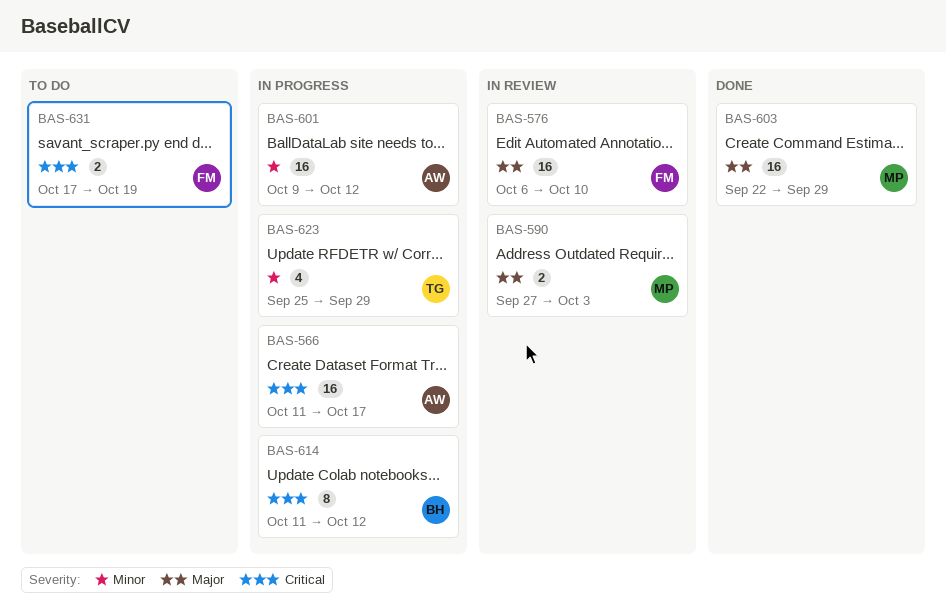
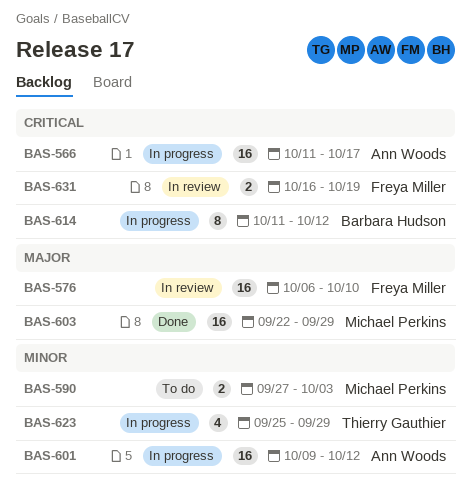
BAS-590, status: In review -> To do
BAS-590, priority: Major -> Minor
BAS-631, status: To do -> In review
BAS-631, start: Oct 17 -> Oct 16

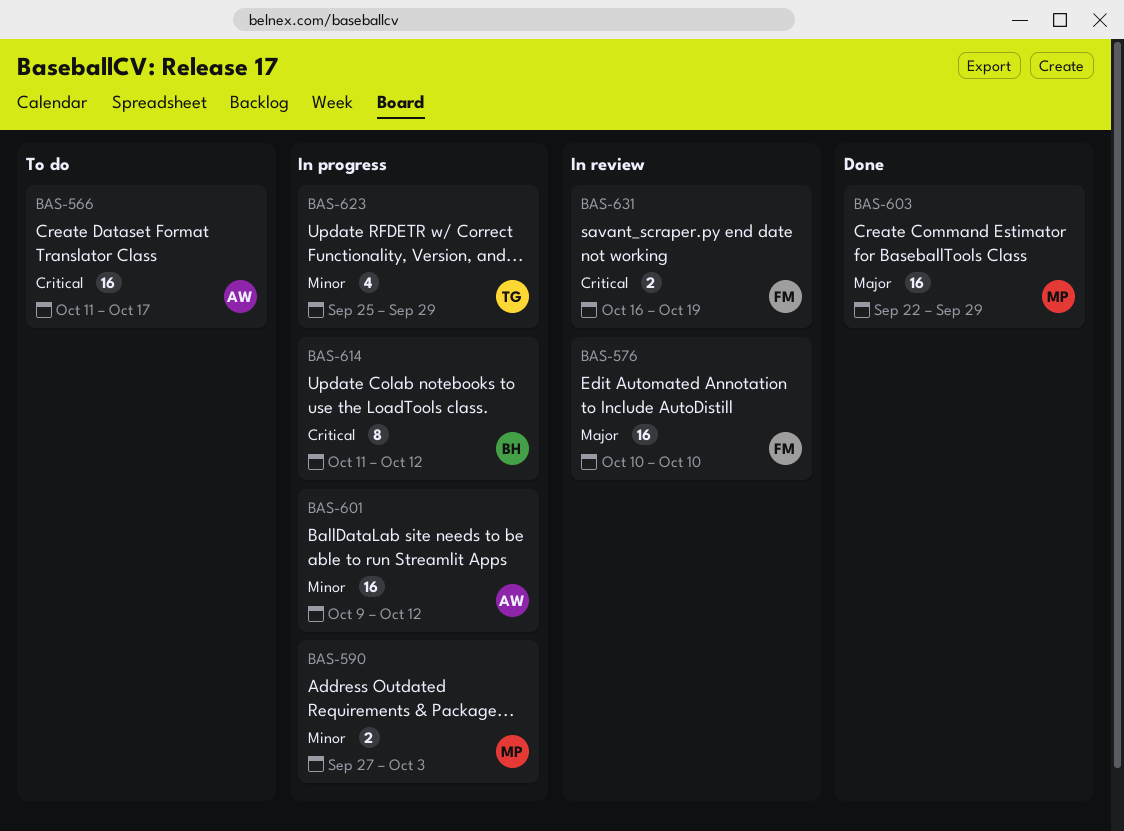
BAS-566, status: In progress -> To do
BAS-576, start: Oct 6 -> Oct 10
BAS-590, status: To do -> In progress

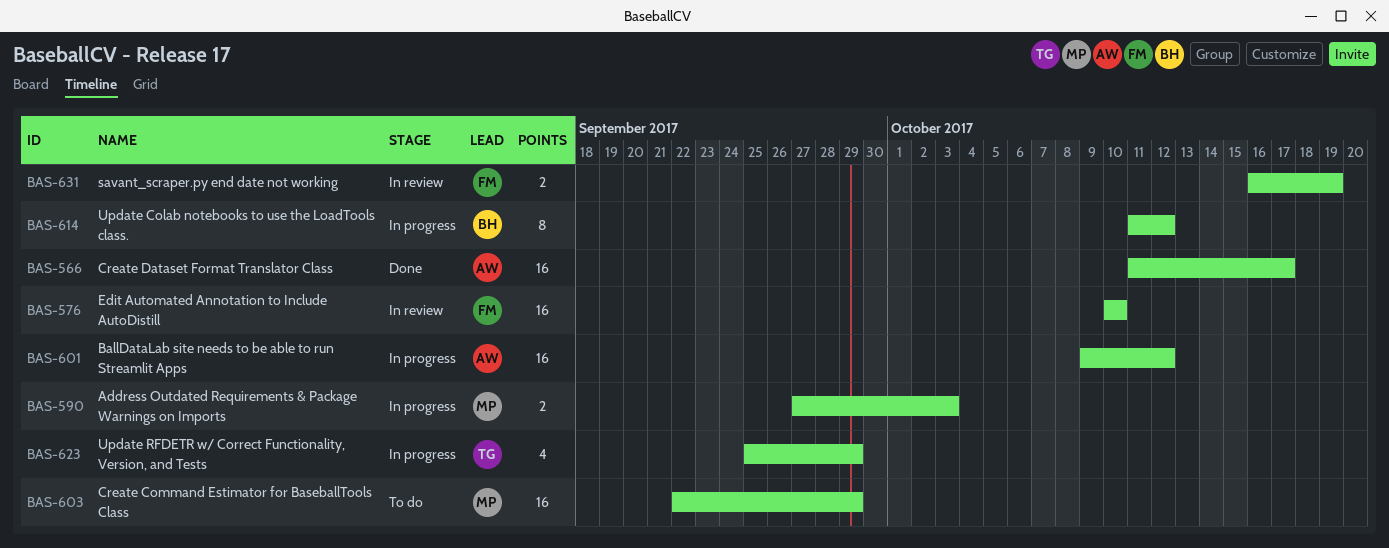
BAS-566, status: To do -> Done
BAS-603, status: Done -> To do

